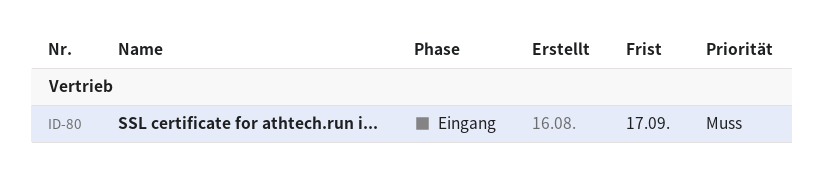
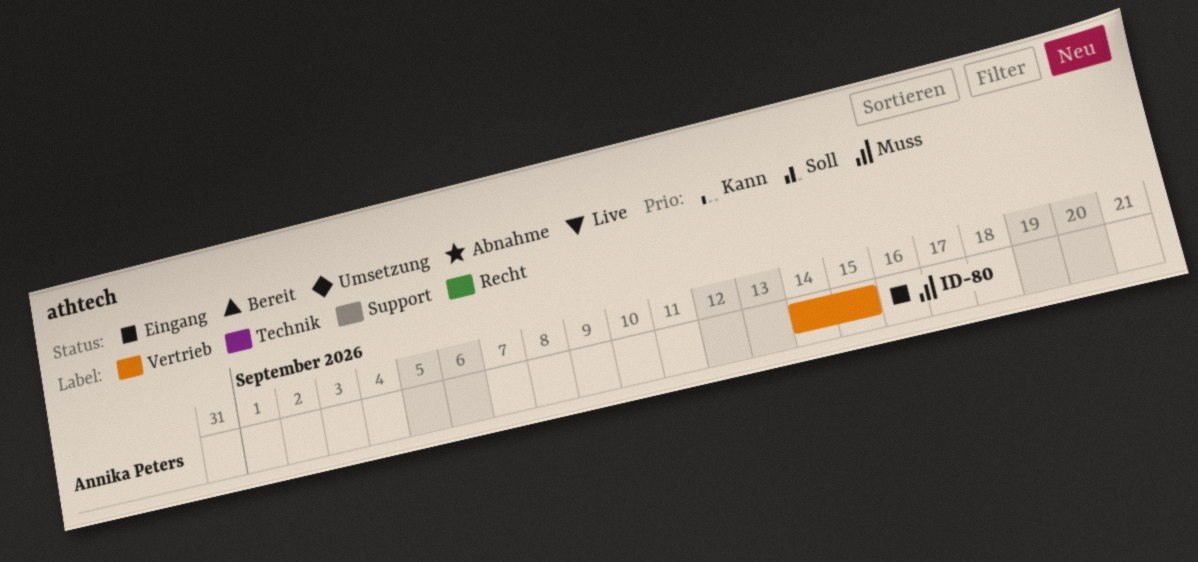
ID-80, due: Sep 17 -> Sep 15

